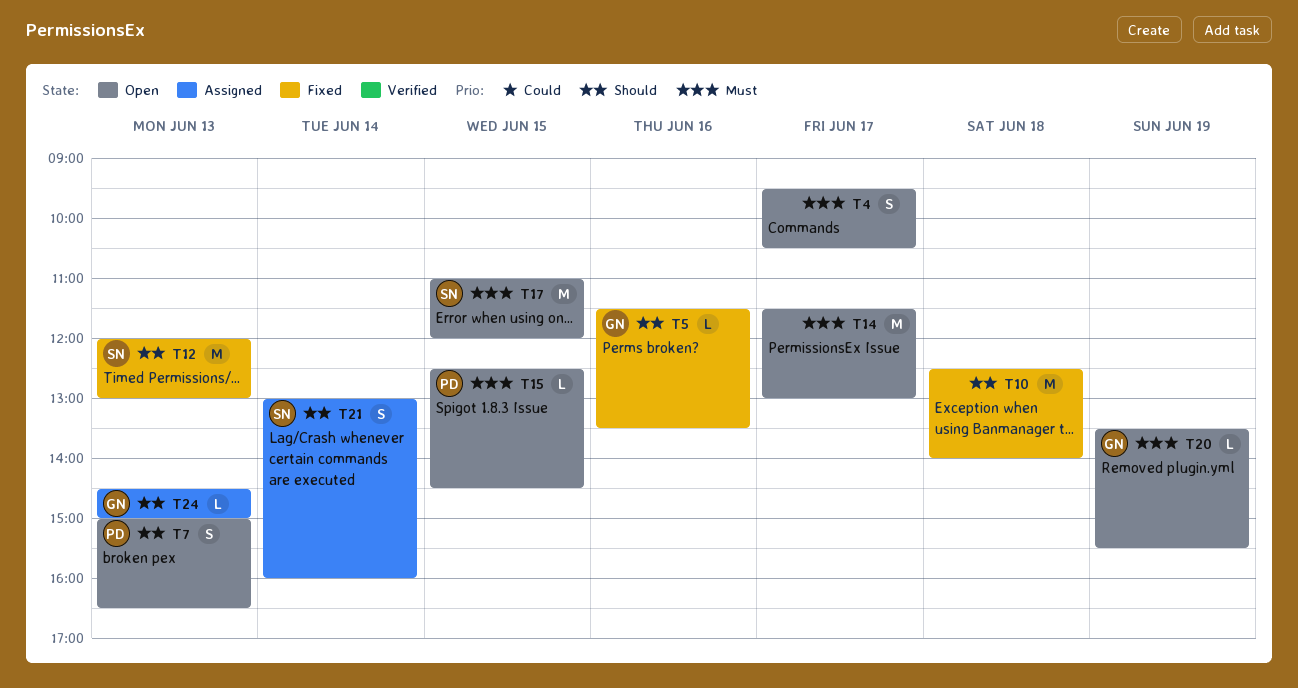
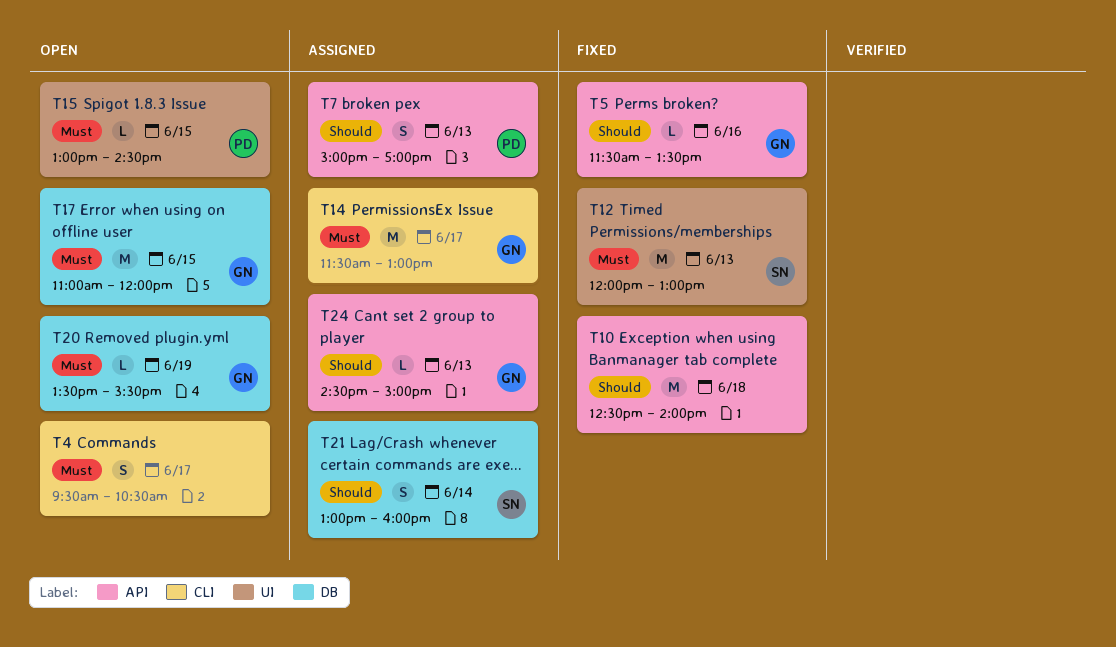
T7, status: Open -> Assigned
T7, ends: 16:30 -> 17:00
T12, priority: Should -> Must
T14, status: Open -> Assigned
T14, owner: none -> GN
T15, begins: 12:30 -> 13:00
T17, owner: SN -> GN

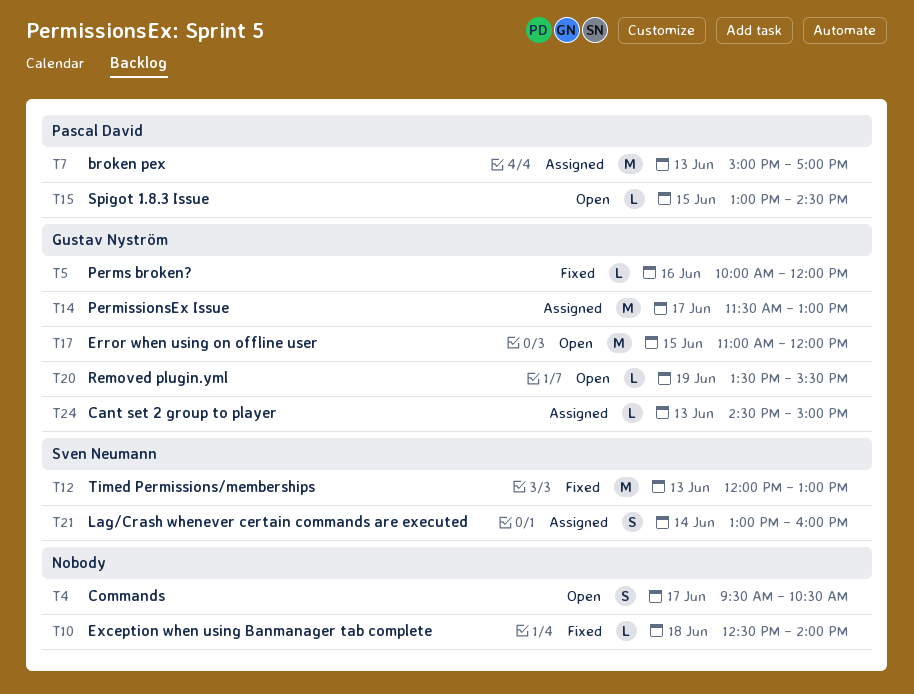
T5, begins: 11:30 -> 10:00
T5, ends: 13:30 -> 12:00
T7, estimate: S -> M
T10, estimate: M -> L

